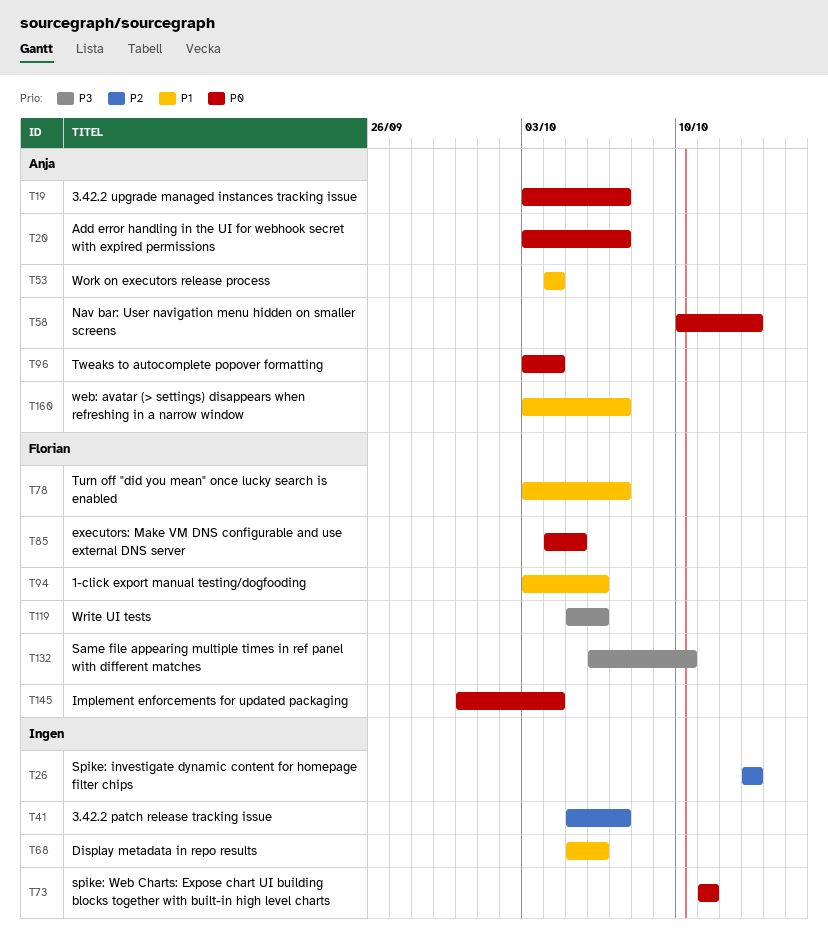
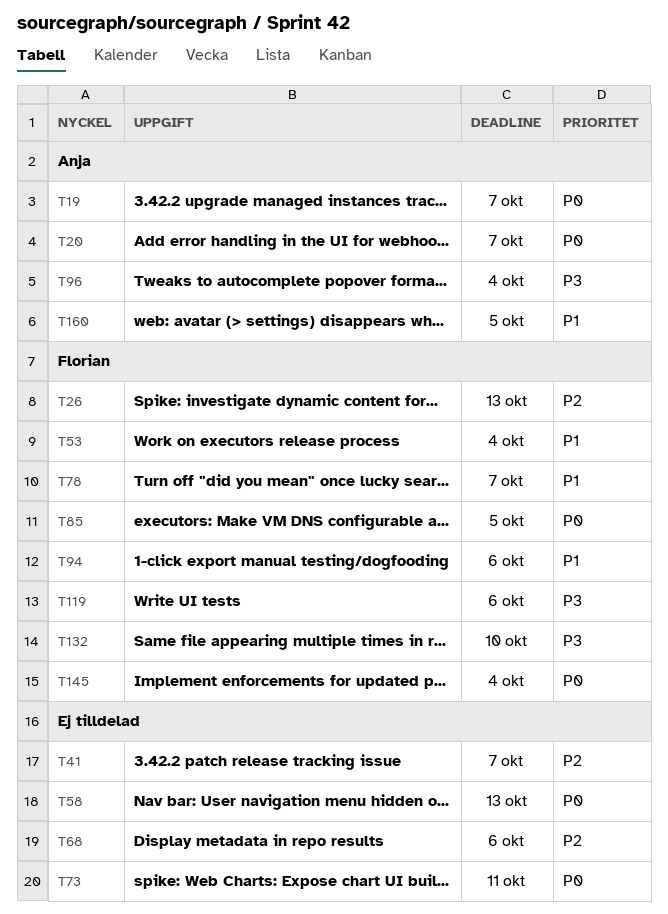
T26, owner: none -> Florian
T53, owner: Anja -> Florian
T58, owner: Anja -> none
T68, priority: P1 -> P2
T96, priority: P0 -> P3
T160, due: Oct 7 -> Oct 5

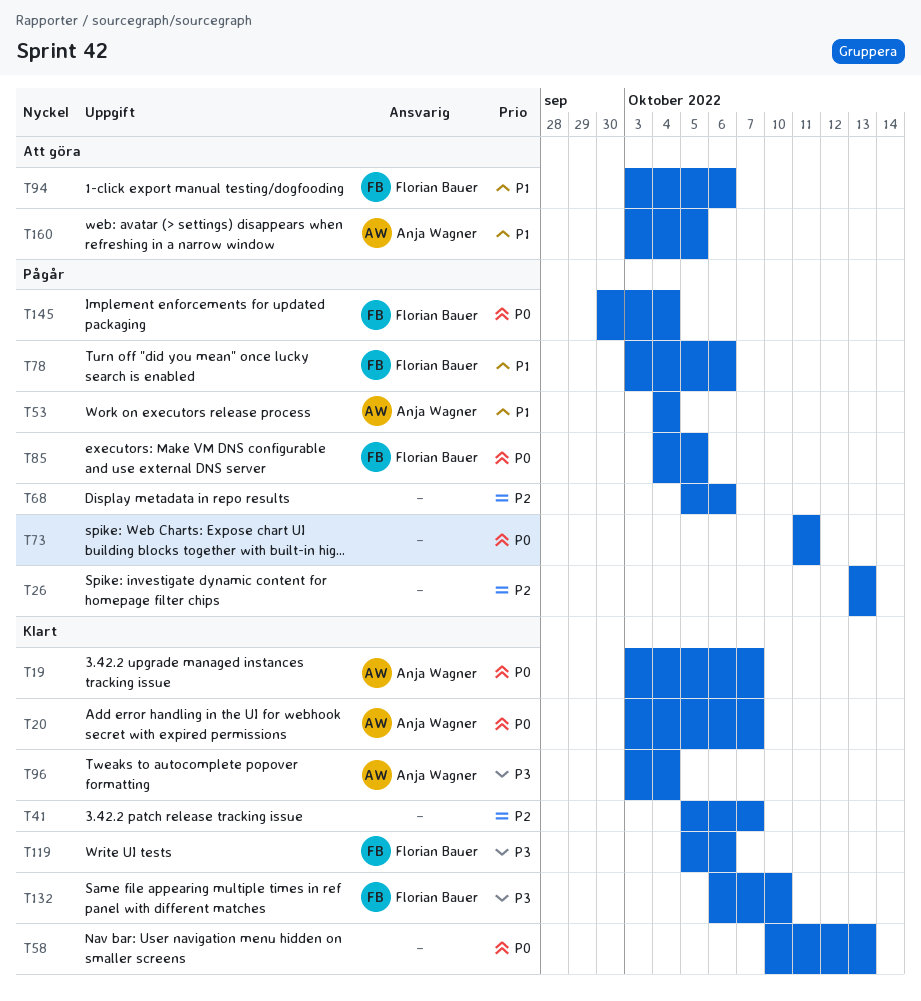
T26, owner: Florian Bauer -> none
T53, owner: Florian Bauer -> Anja Wagner
T78, due: Oct 7 -> Oct 6

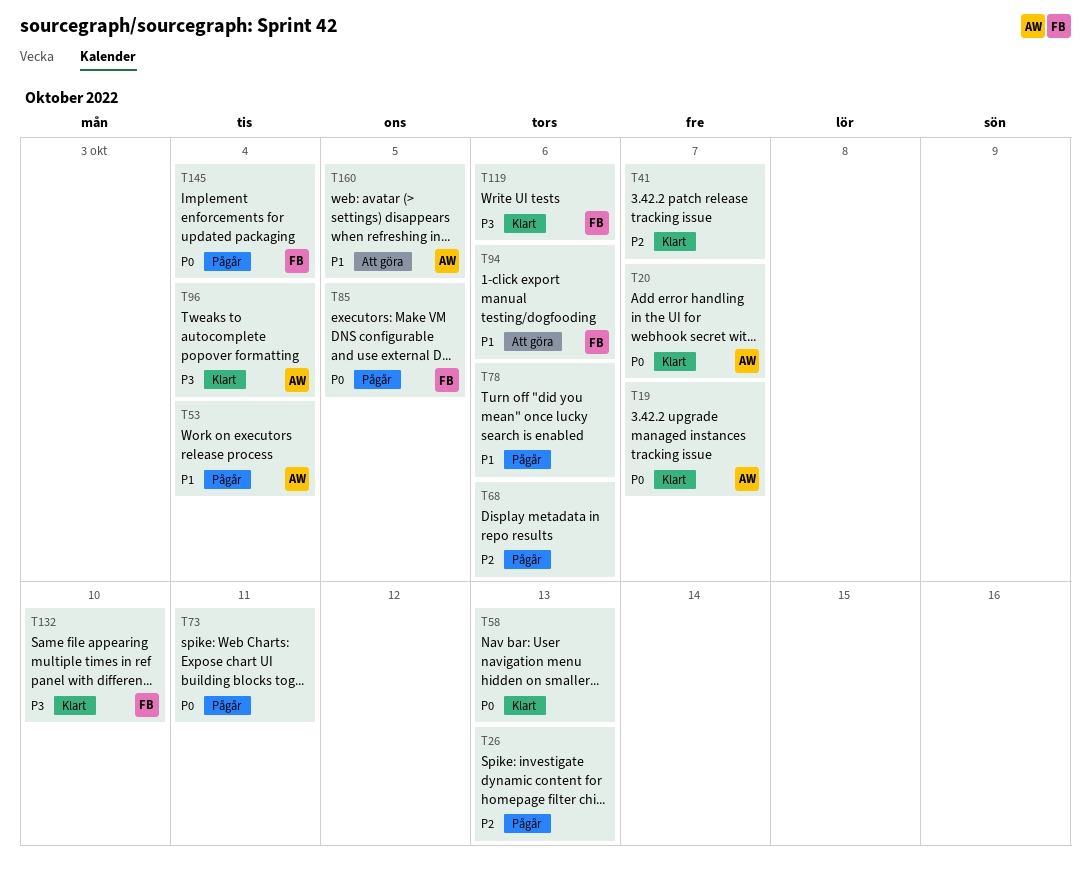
T78, owner: Florian Bauer -> none

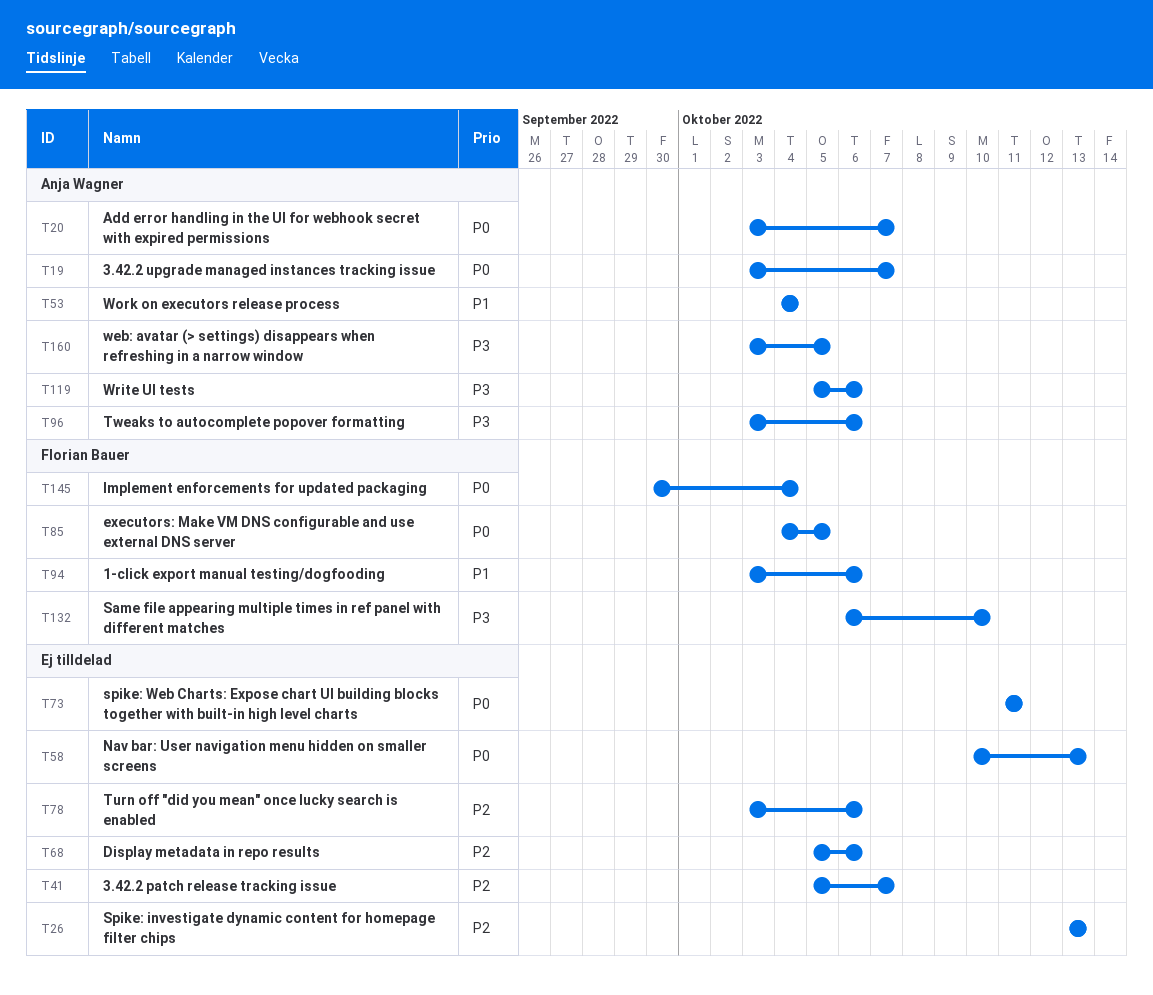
T78, priority: P1 -> P2
T96, due: Oct 4 -> Oct 6
T119, owner: Florian Bauer -> Anja Wagner
T160, priority: P1 -> P3

